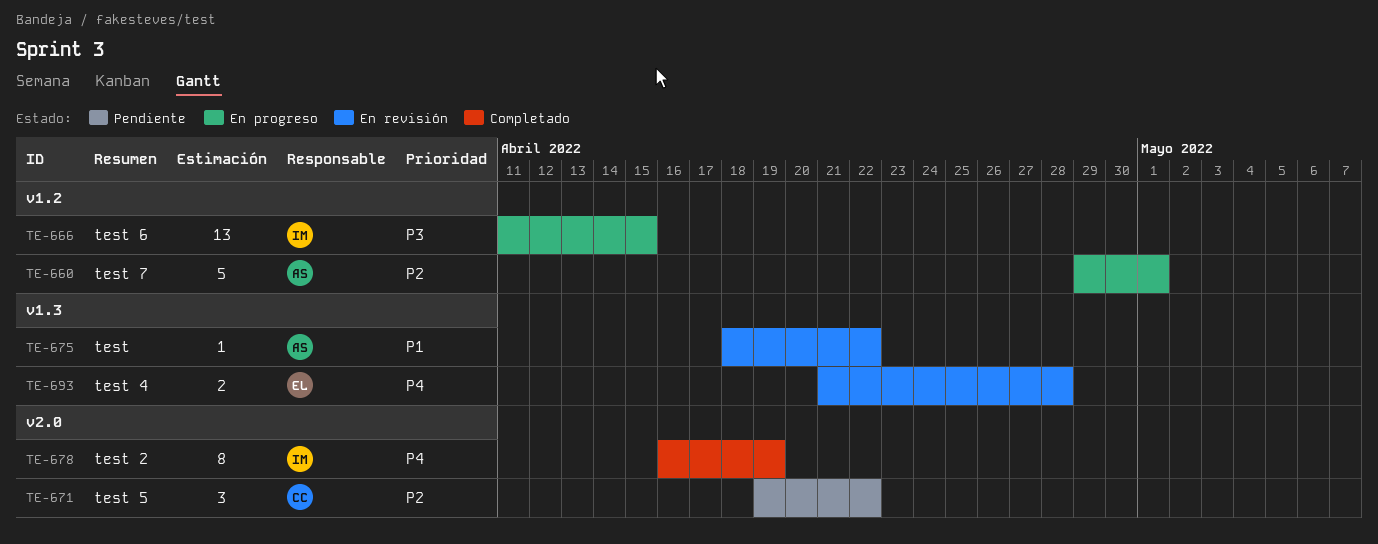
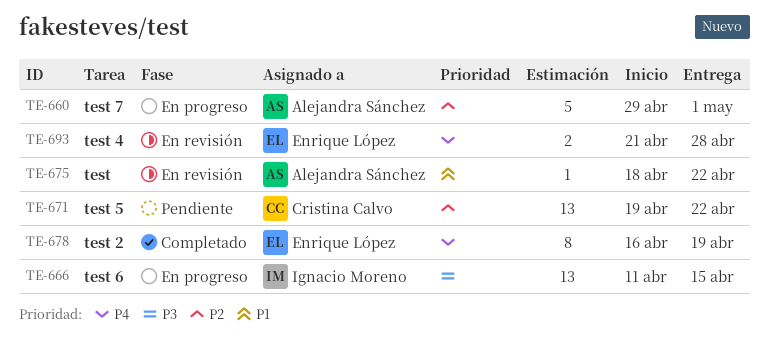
TE-671, estimate: 3 -> 13
TE-678, owner: Ignacio Moreno -> Enrique López

